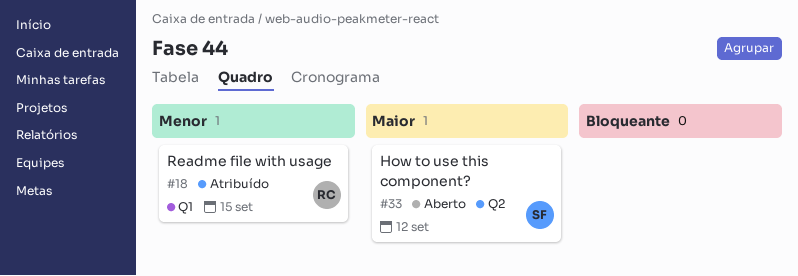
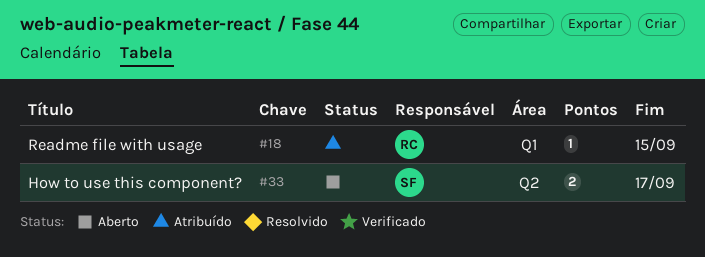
#33, due: Sep 12 -> Sep 17

